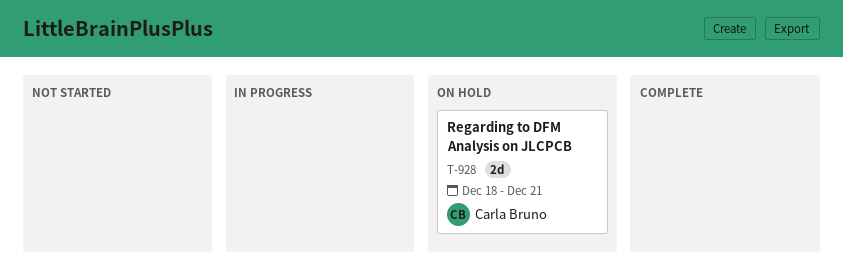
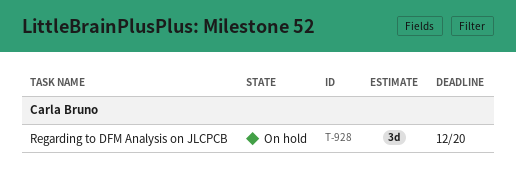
T-928, estimate: 2d -> 3d
T-928, due: Dec 21 -> Dec 20

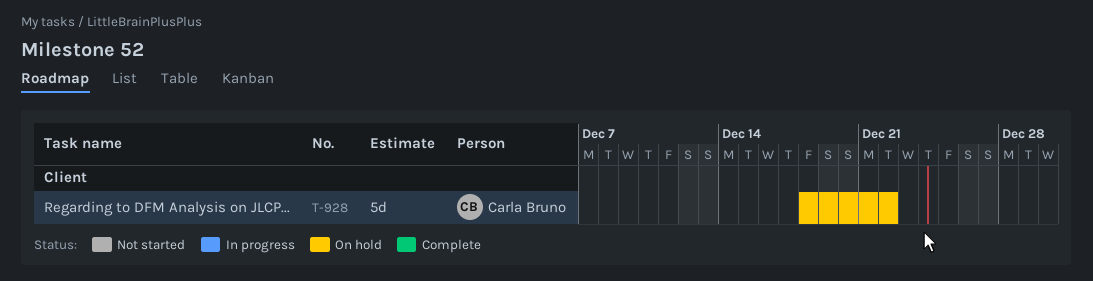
T-928, estimate: 3d -> 5d
T-928, due: Dec 20 -> Dec 22

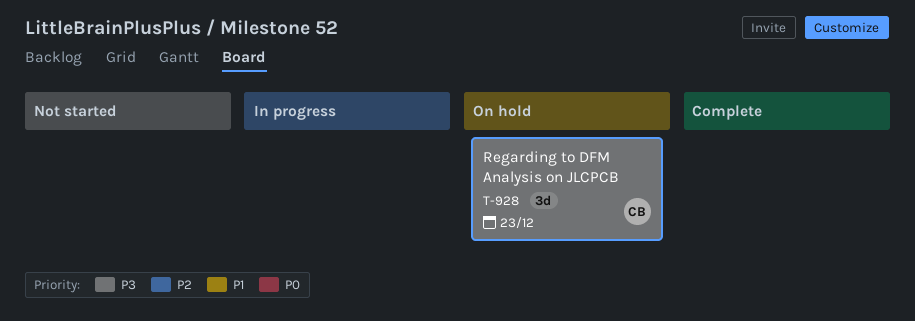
T-928, estimate: 5d -> 3d
T-928, due: Dec 22 -> Dec 23

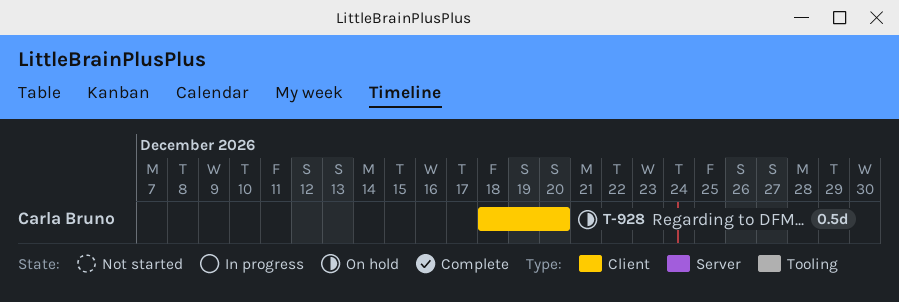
T-928, estimate: 3d -> 0.5d
T-928, due: Dec 23 -> Dec 20

